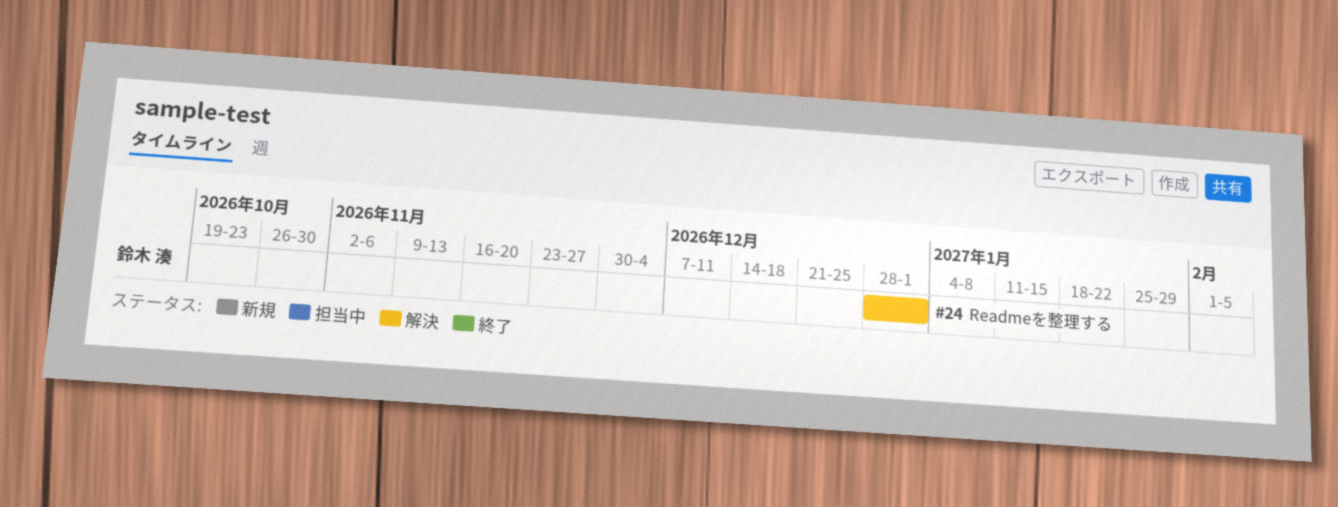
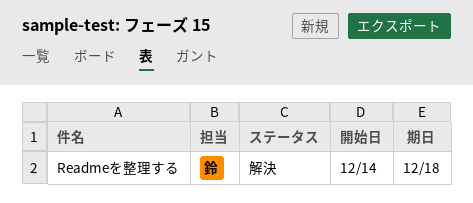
Readmeを整理する, start: Dec 28 -> Dec 14
Readmeを整理する, due: Jan 1 -> Dec 18

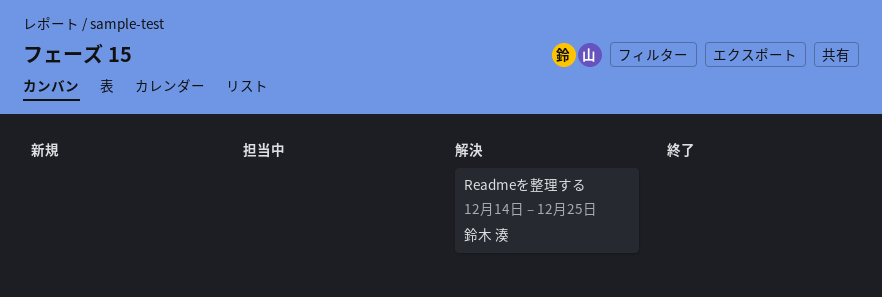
Readmeを整理する, due: Dec 18 -> Dec 25

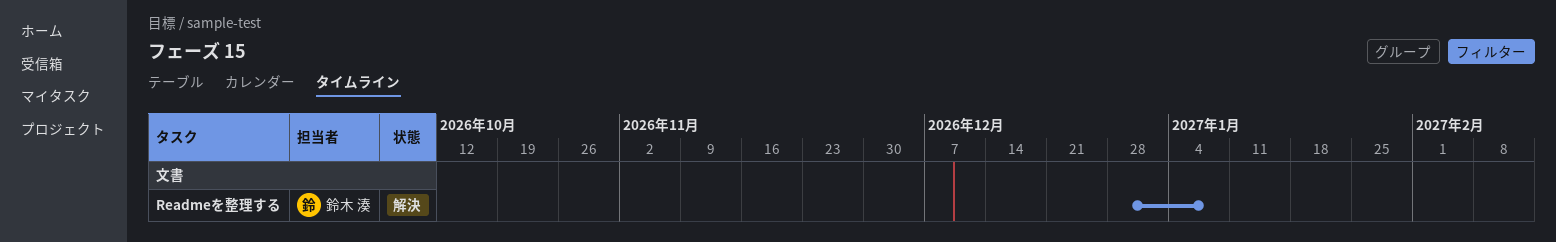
Readmeを整理する, start: Dec 14 -> Dec 28
Readmeを整理する, due: Dec 25 -> Jan 8

